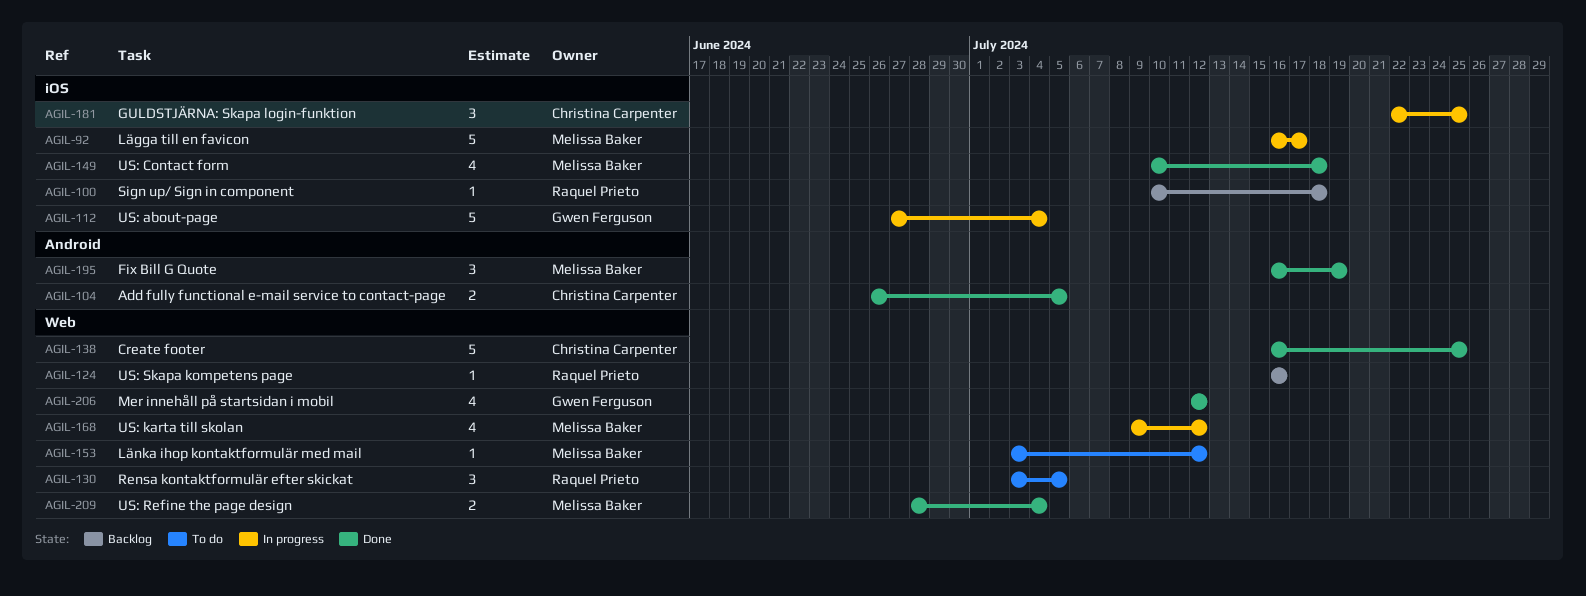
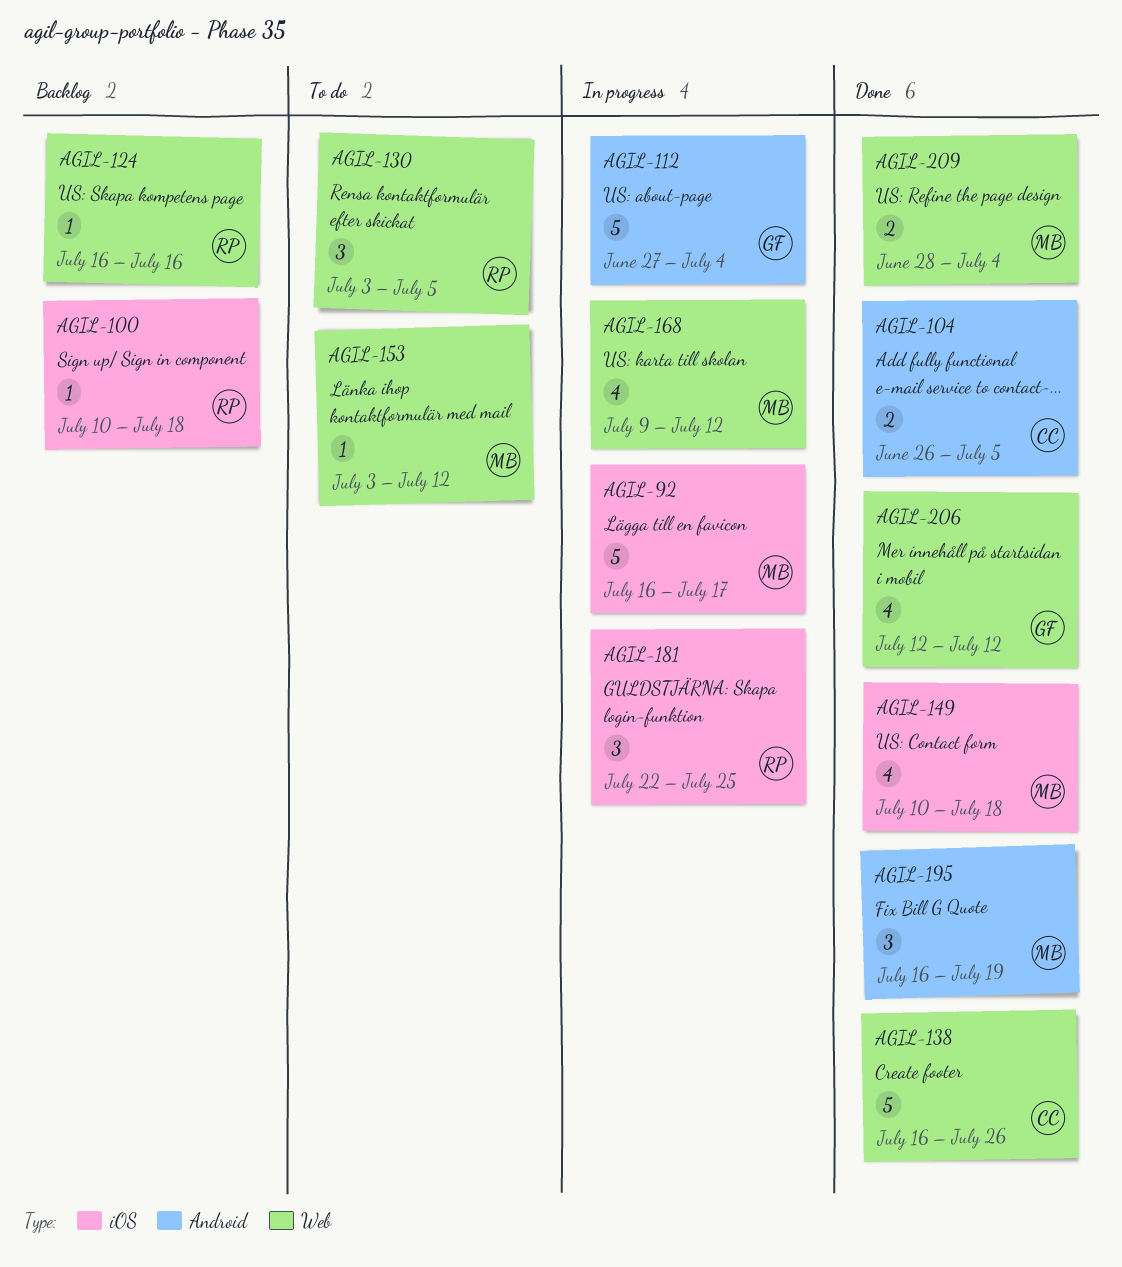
AGIL-112, label: iOS -> Android
AGIL-138, due: Jul 25 -> Jul 26
AGIL-181, owner: Christina Carpenter -> Raquel Prieto

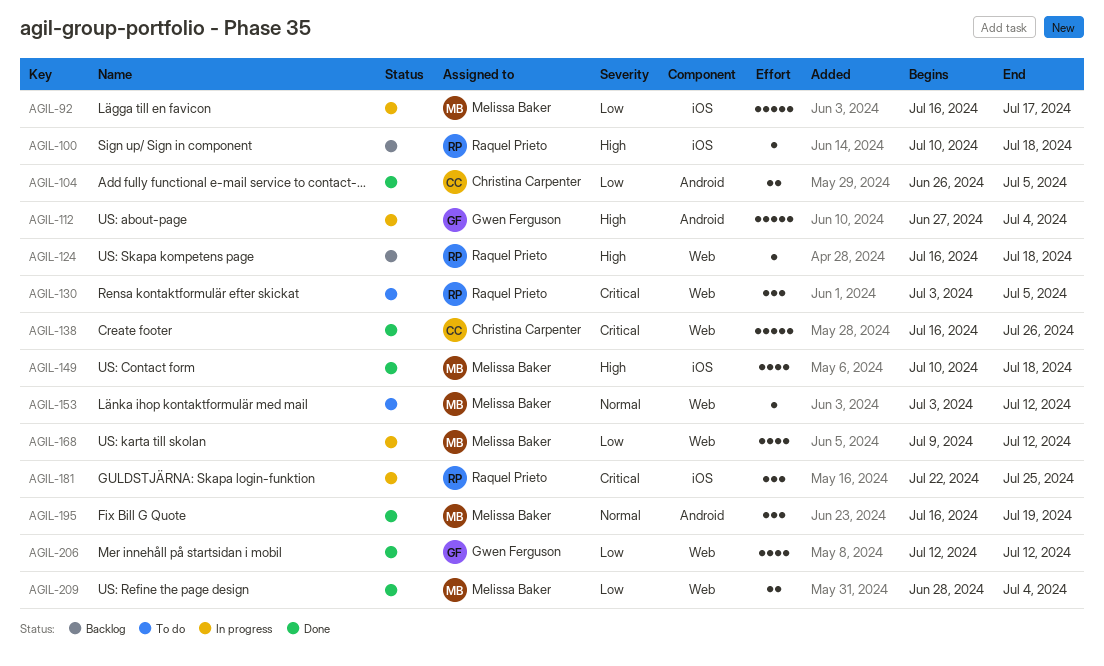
AGIL-124, due: Jul 16 -> Jul 18

